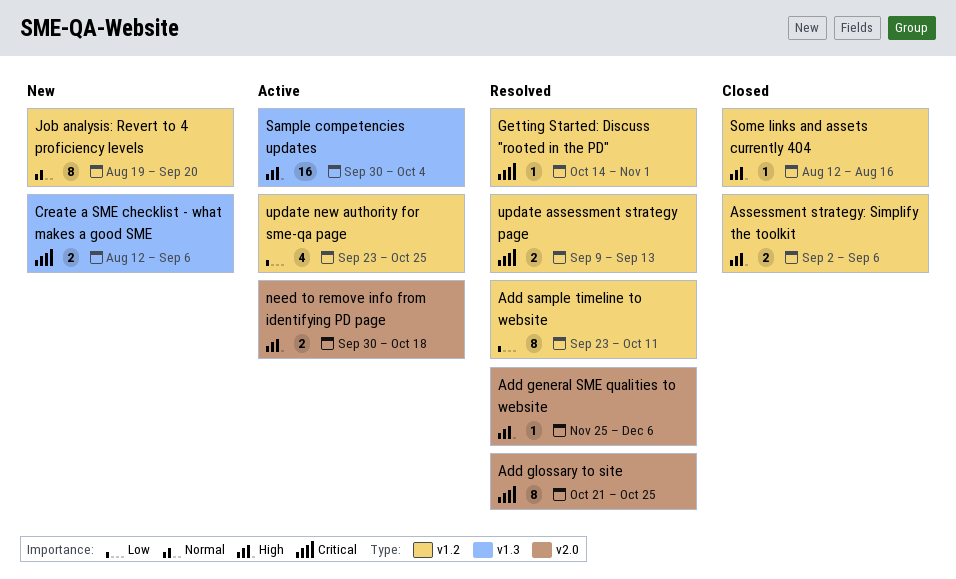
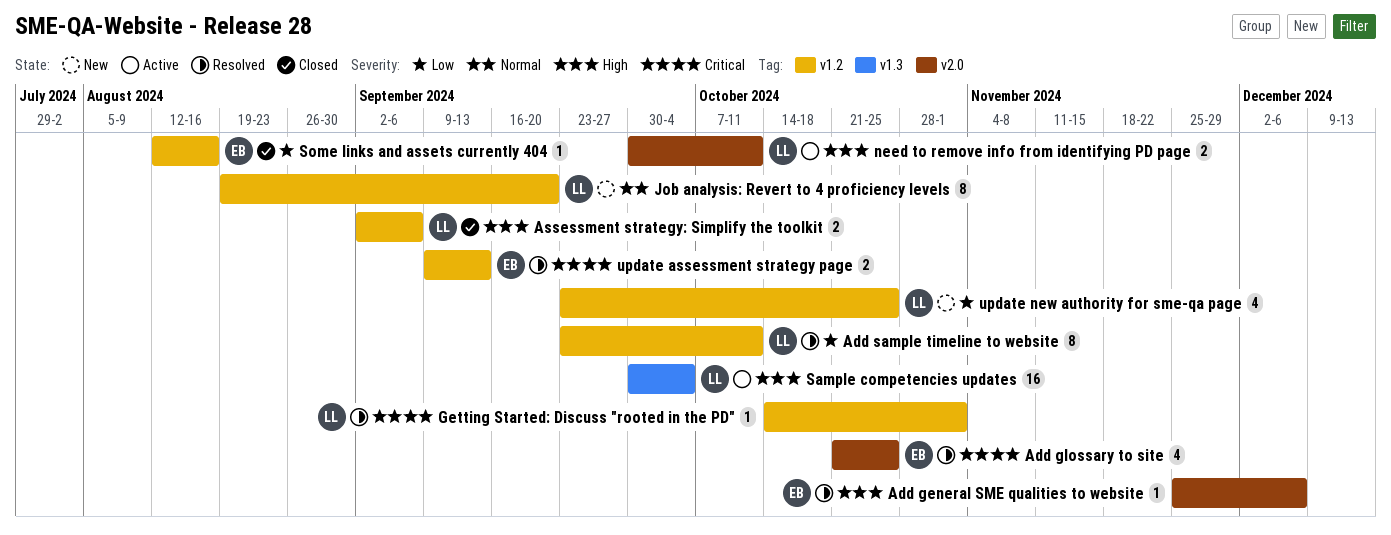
Add glossary to site, estimate: 8 -> 4
Create a SME checklist - what makes a good SME: present -> none
need to remove info from identifying PD page, due: Oct 18 -> Oct 11
Some links and assets currently 404, priority: High -> Low
update new authority for sme-qa page, status: Active -> New

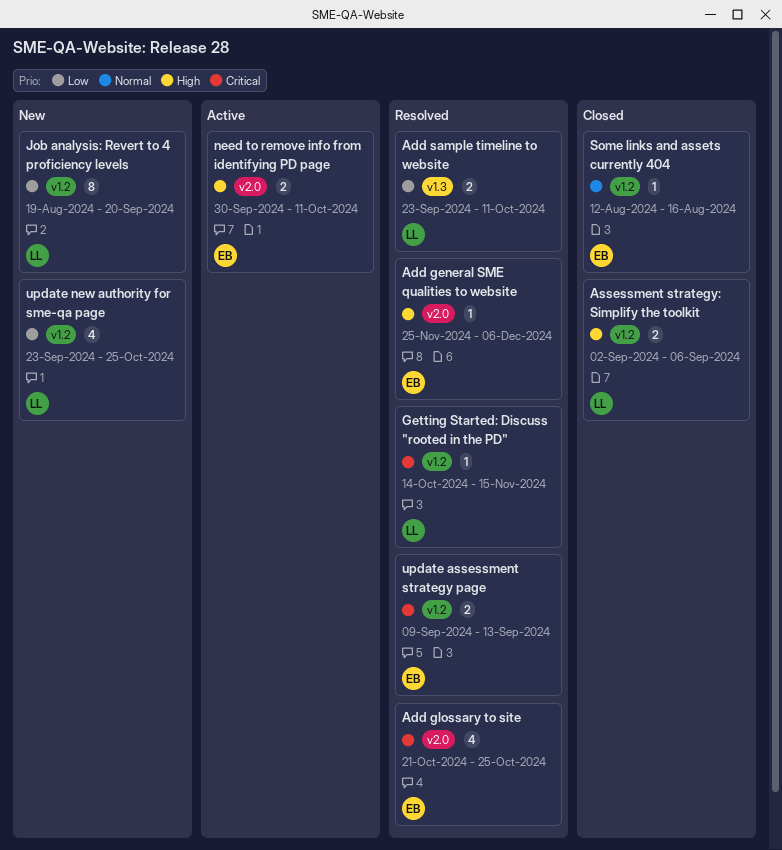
Add sample timeline to website, label: v1.2 -> v1.3
Add sample timeline to website, estimate: 8 -> 2
Getting Started: Discuss "rooted in the PD", due: Nov 1 -> Nov 15
Job analysis: Revert to 4 proficiency levels, priority: Normal -> Low
need to remove info from identifying PD page, owner: LL -> EB
Sample competencies updates: present -> none
Some links and assets currently 404, priority: Low -> Normal

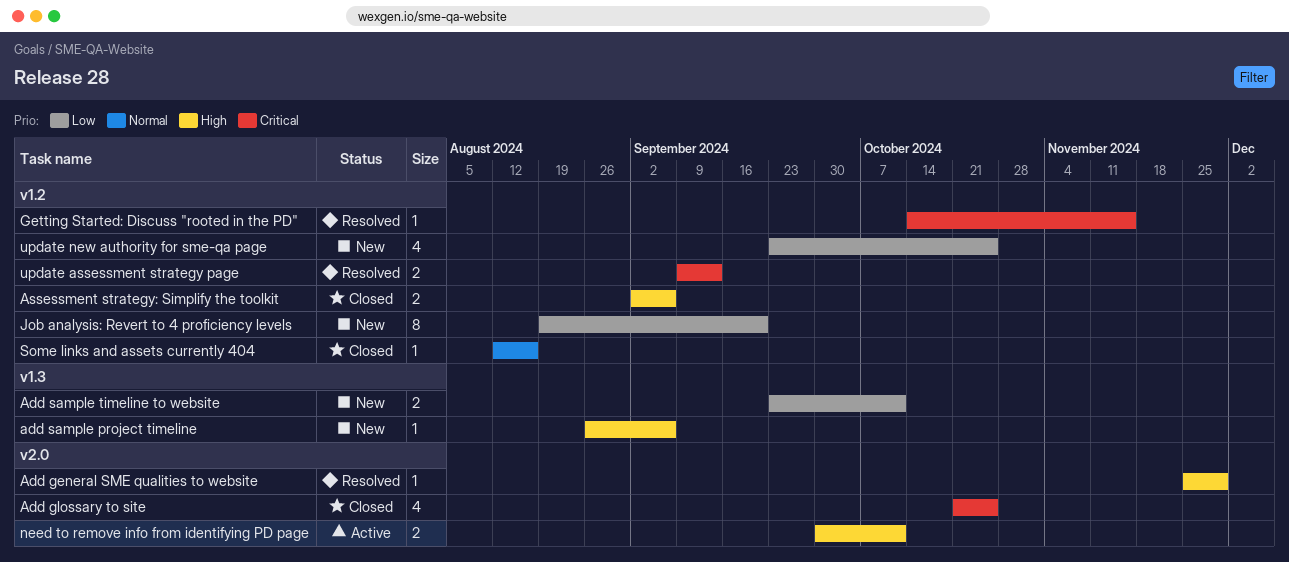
Add general SME qualities to website, due: Dec 6 -> Nov 29
Add glossary to site, status: Resolved -> Closed
add sample project timeline: none -> present
Add sample timeline to website, status: Resolved -> New

